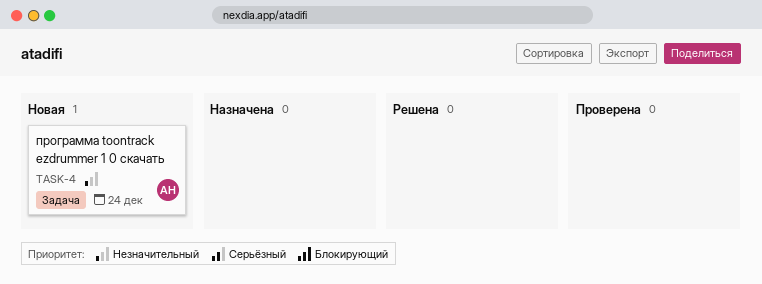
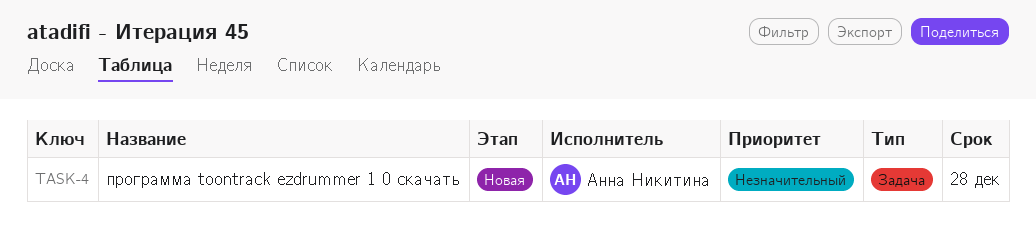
TASK-4, due: Dec 24 -> Dec 28

